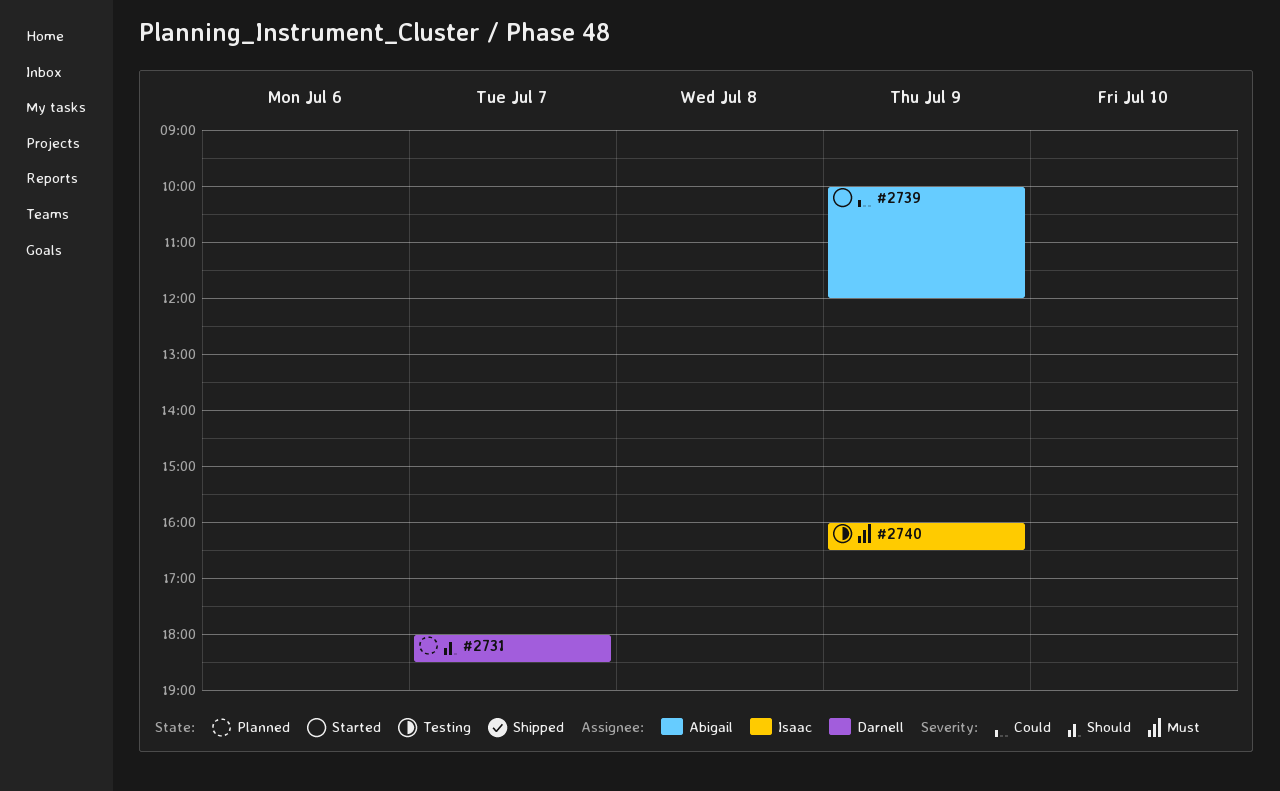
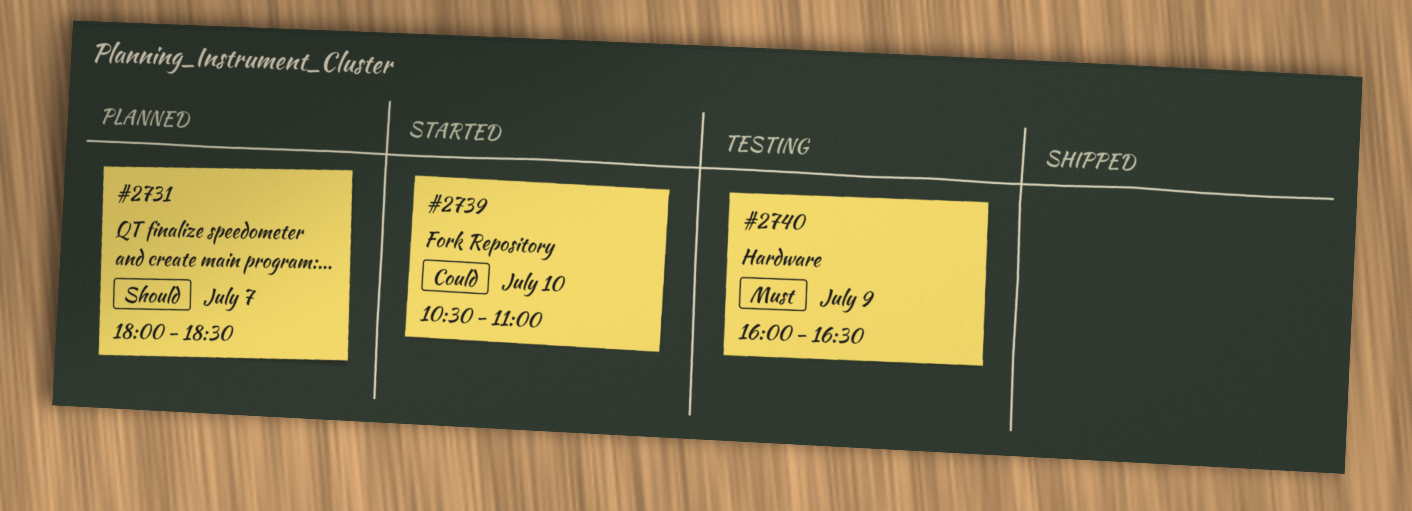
#2739, day: Jul 9 -> Jul 10
#2739, begins: 10:00 -> 10:30
#2739, ends: 12:00 -> 11:00

